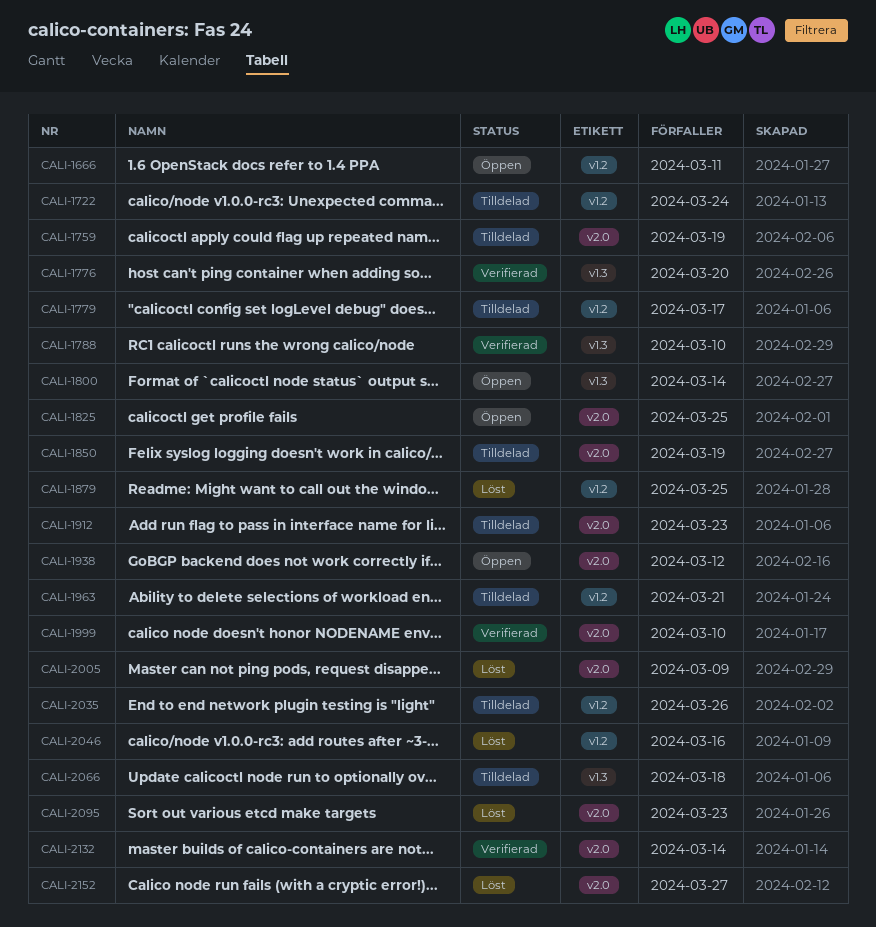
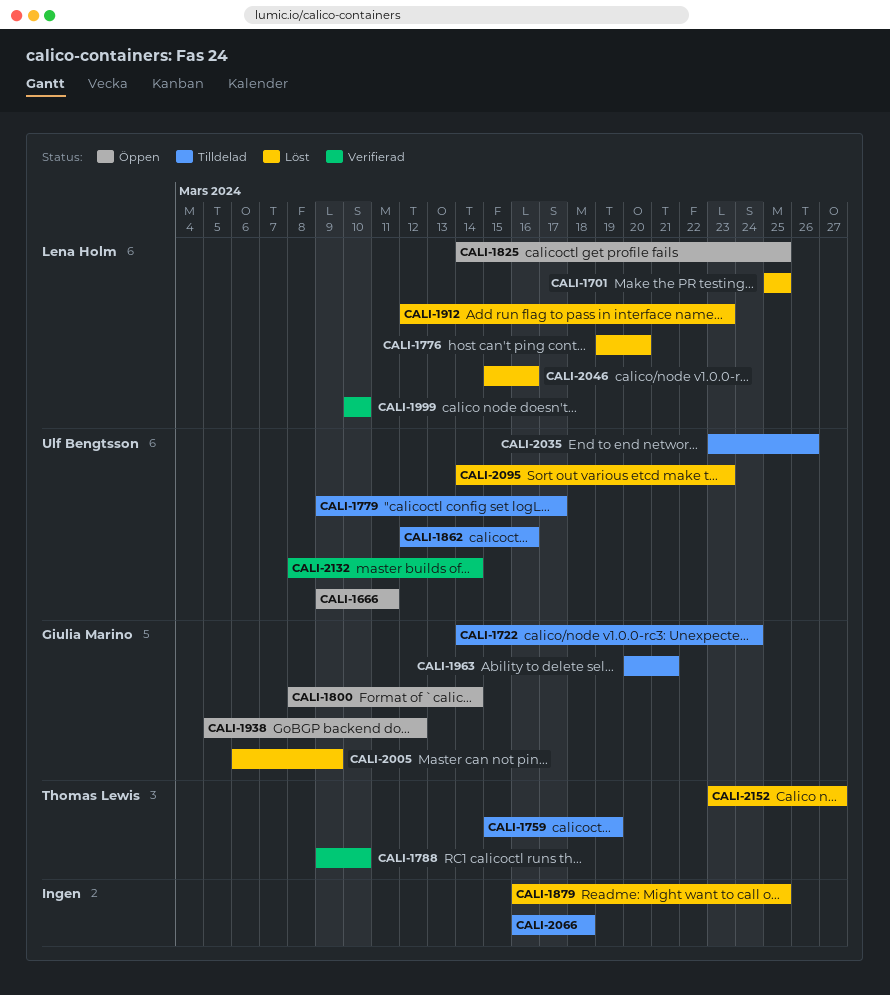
CALI-1701: none -> present
CALI-1776, status: Verifierad -> Löst
CALI-1850: present -> none
CALI-1862: none -> present
CALI-1912, status: Tilldelad -> Löst

